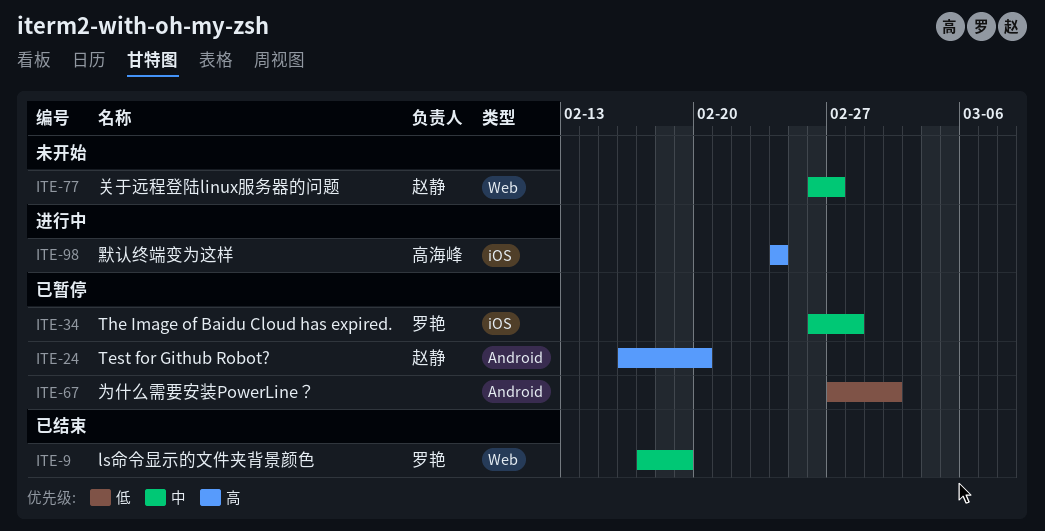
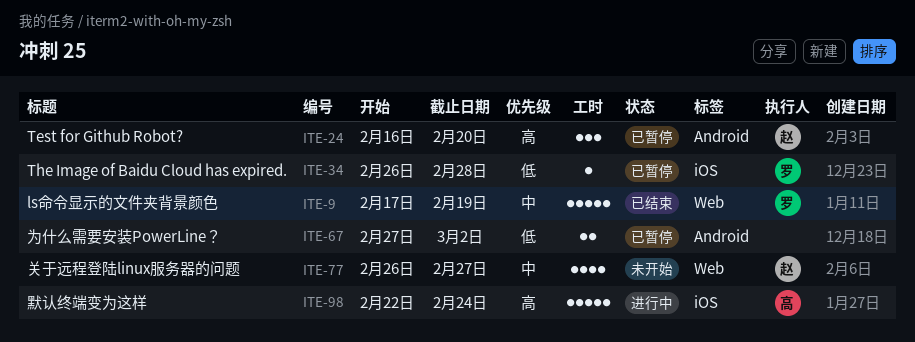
ITE-34, priority: 中 -> 低
ITE-98, start: Feb 24 -> Feb 22

